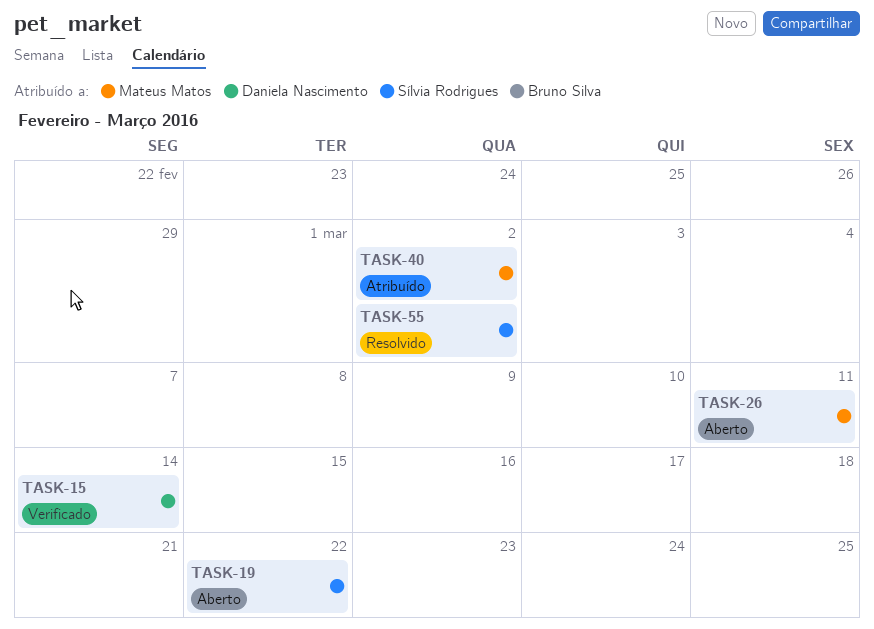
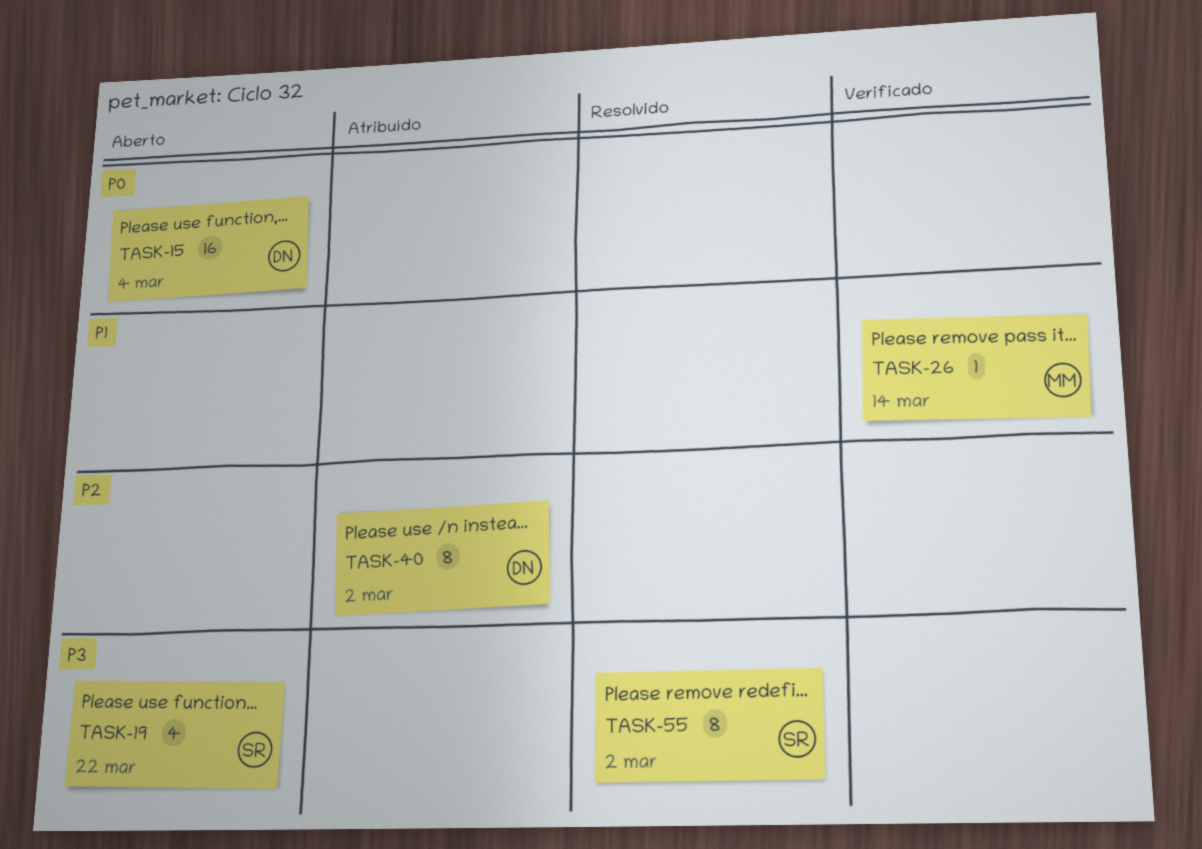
TASK-15, status: Verificado -> Aberto
TASK-15, due: Mar 14 -> Mar 4
TASK-26, status: Aberto -> Verificado
TASK-26, due: Mar 11 -> Mar 14
TASK-40, owner: Mateus Matos -> Daniela Nascimento

